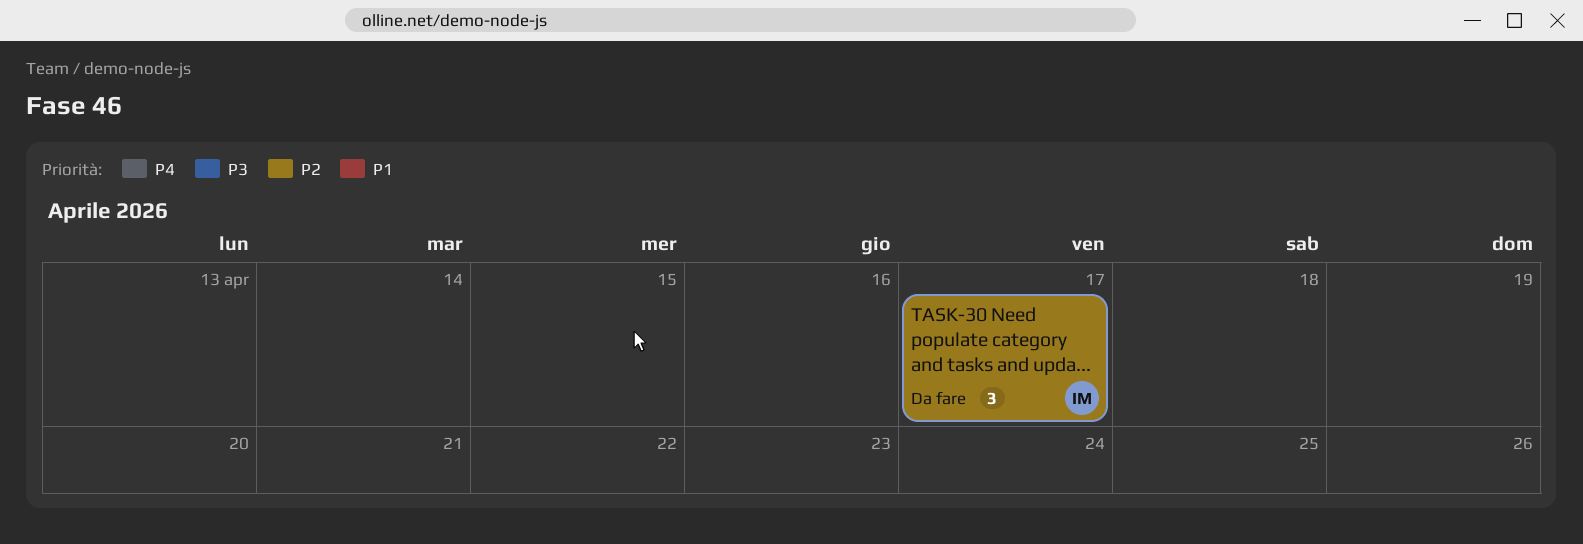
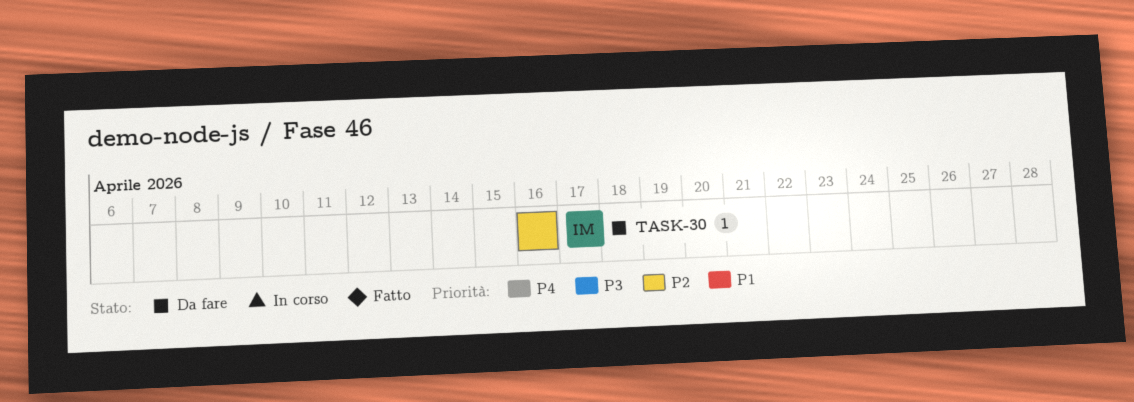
TASK-30, estimate: 3 -> 1
TASK-30, due: Apr 17 -> Apr 16

